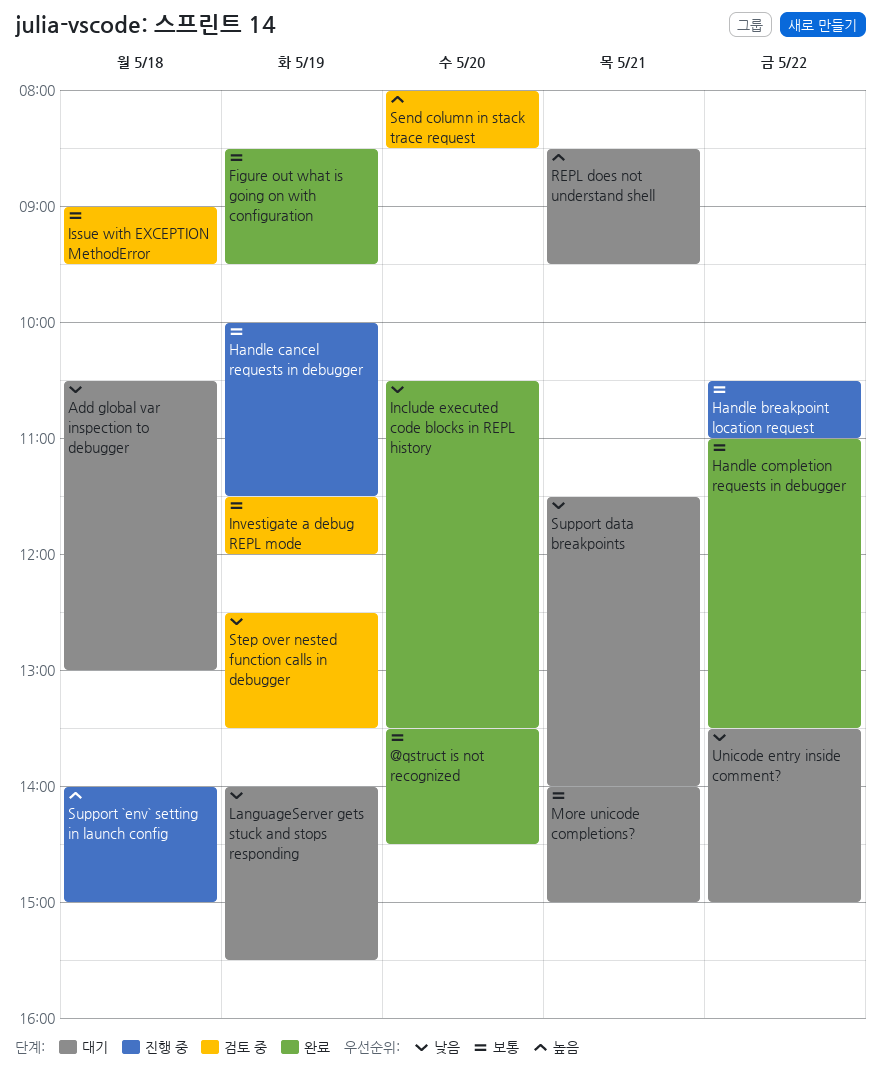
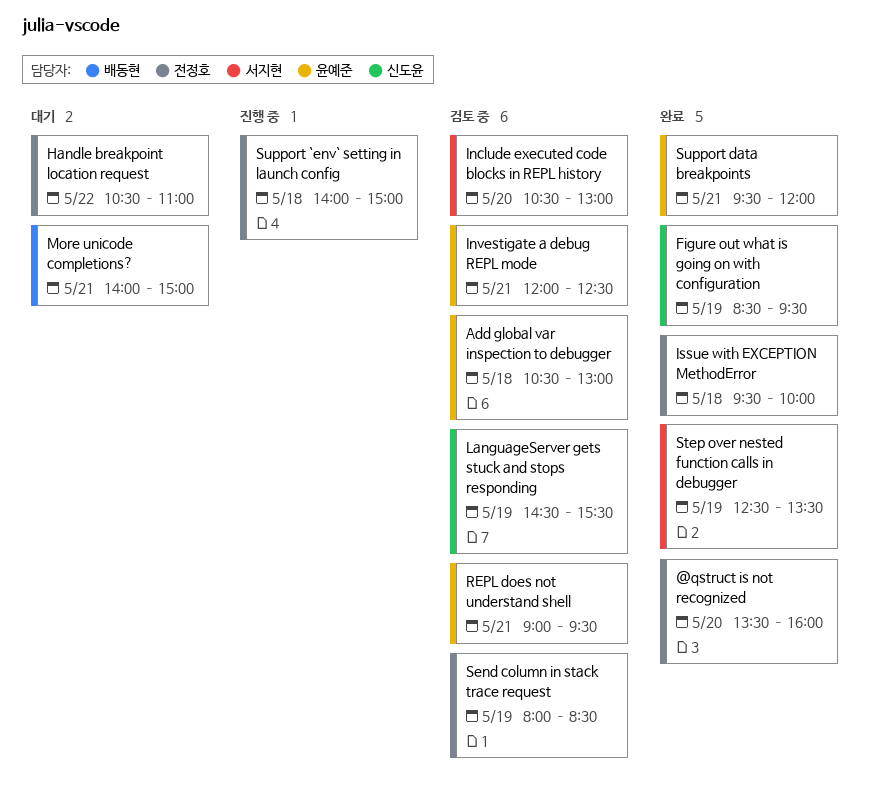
@qstruct is not recognized, ends: 14:30 -> 16:00
Add global var inspection to debugger, status: 대기 -> 검토 중
Handle breakpoint location request, status: 진행 중 -> 대기
Handle cancel requests in debugger: present -> none
Handle completion requests in debugger: present -> none
Include executed code blocks in REPL history, status: 완료 -> 검토 중
Include executed code blocks in REPL history, ends: 13:30 -> 13:00
Investigate a debug REPL mode, day: May 19 -> May 21
Investigate a debug REPL mode, begins: 11:30 -> 12:00
Investigate a debug REPL mode, ends: 12:00 -> 12:30
Issue with EXCEPTION MethodError, status: 검토 중 -> 완료
Issue with EXCEPTION MethodError, begins: 09:00 -> 09:30
Issue with EXCEPTION MethodError, ends: 09:30 -> 10:00
LanguageServer gets stuck and stops responding, status: 대기 -> 검토 중
LanguageServer gets stuck and stops responding, begins: 14:00 -> 14:30
REPL does not understand shell, status: 대기 -> 검토 중
REPL does not understand shell, begins: 08:30 -> 09:00
Send column in stack trace request, day: May 20 -> May 19
Step over nested function calls in debugger, status: 검토 중 -> 완료
Support data breakpoints, status: 대기 -> 완료
Support data breakpoints, begins: 11:30 -> 09:30
Support data breakpoints, ends: 14:00 -> 12:00
Unicode entry inside comment?: present -> none

